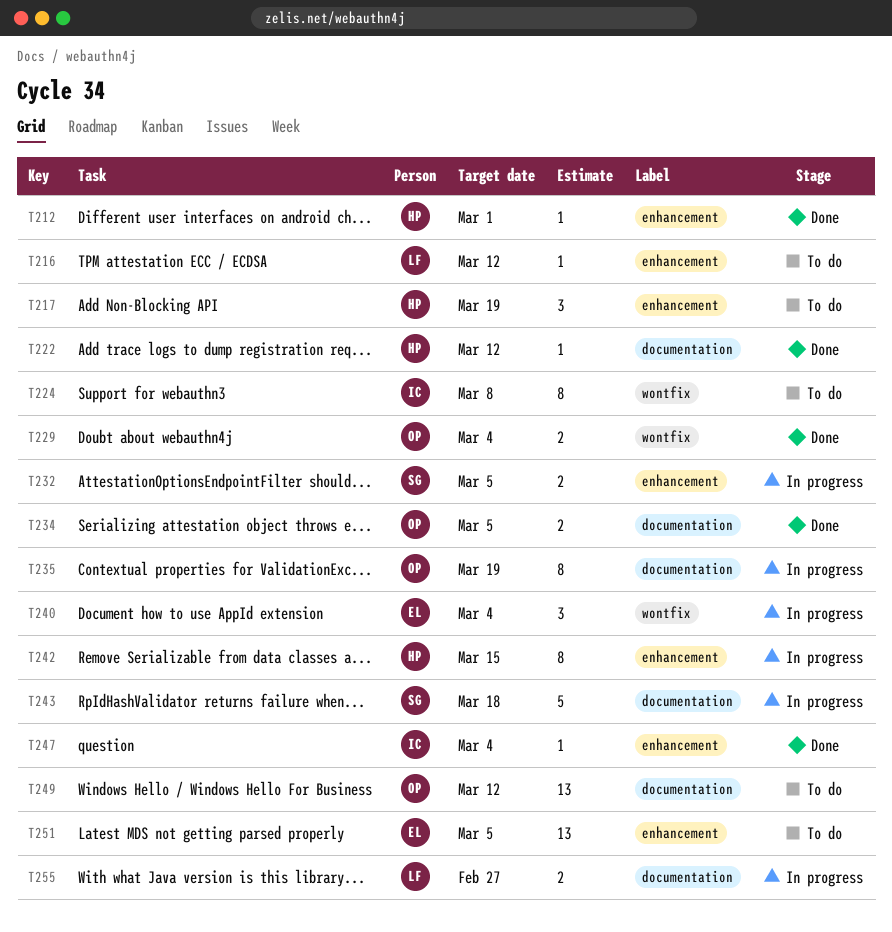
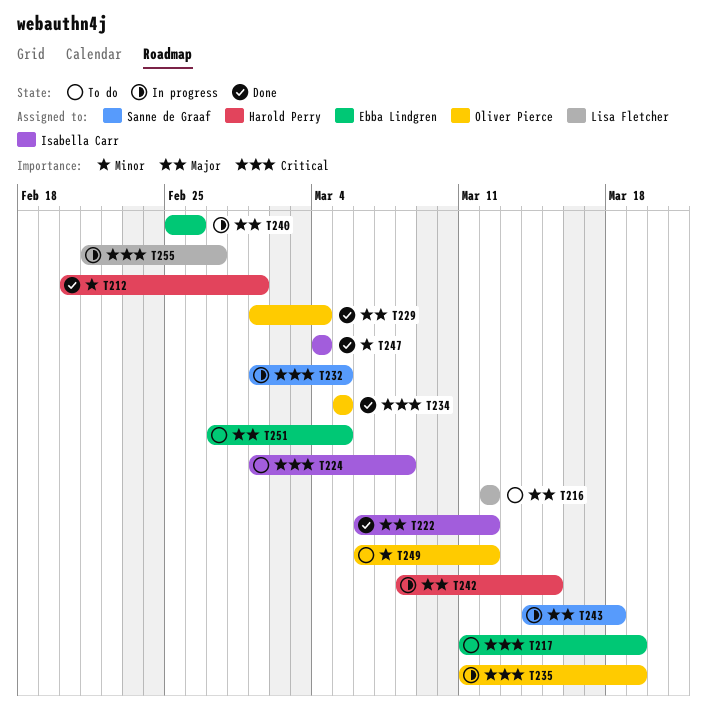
T217, owner: Harold Perry -> Ebba Lindgren
T222, owner: Harold Perry -> Isabella Carr
T240, due: Mar 4 -> Feb 26

